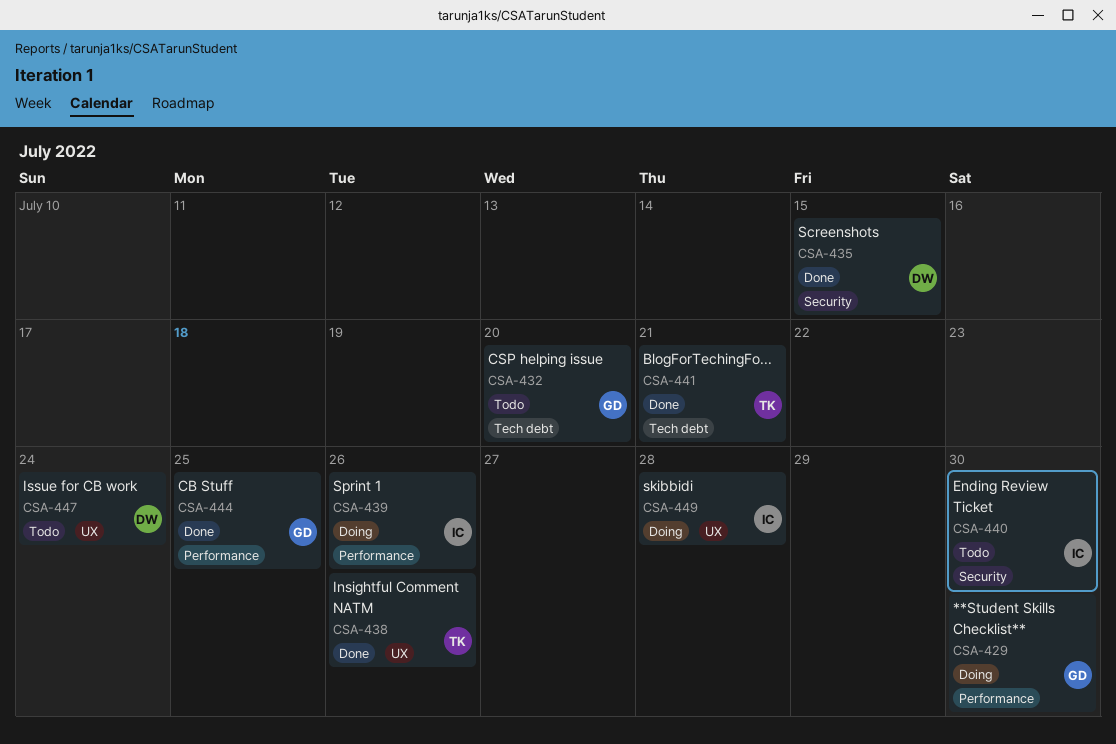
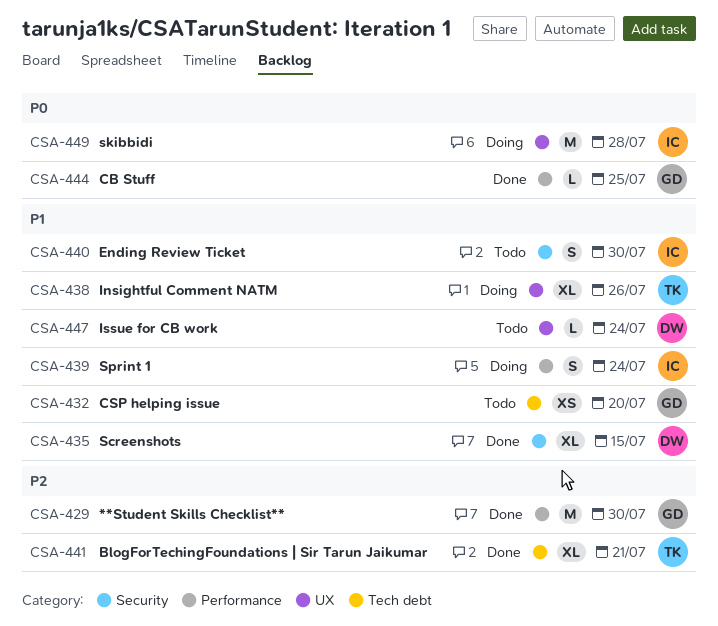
CSA-429, status: Doing -> Done
CSA-438, status: Done -> Doing
CSA-439, due: Jul 26 -> Jul 24

